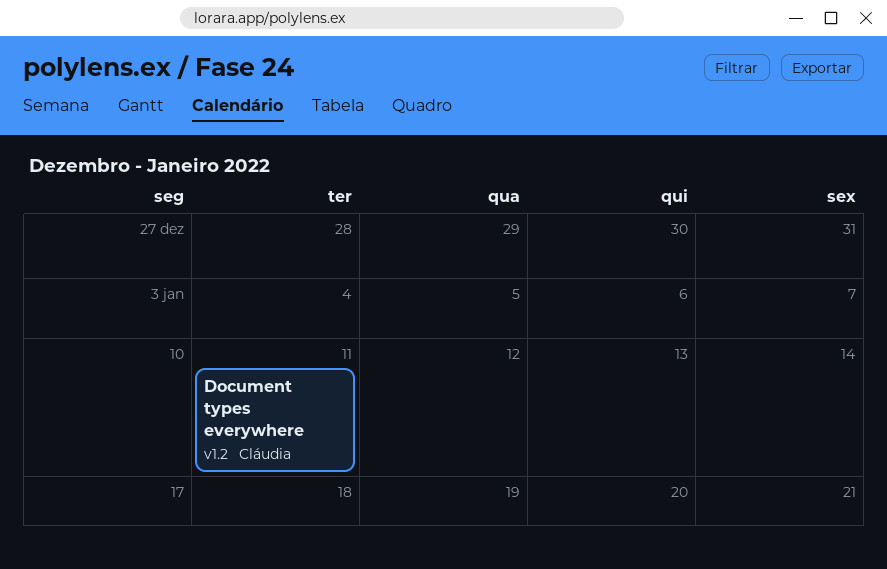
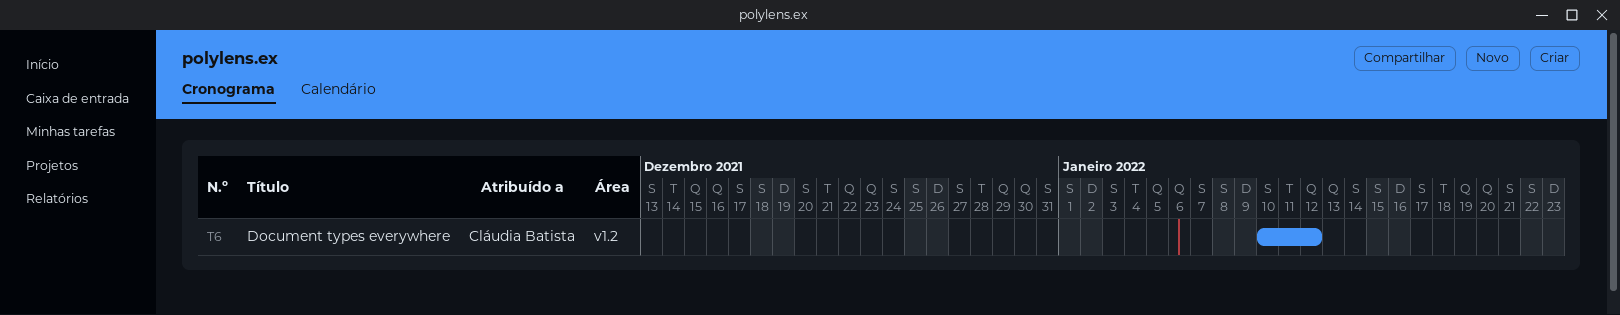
Document types everywhere, due: Jan 11 -> Jan 12

